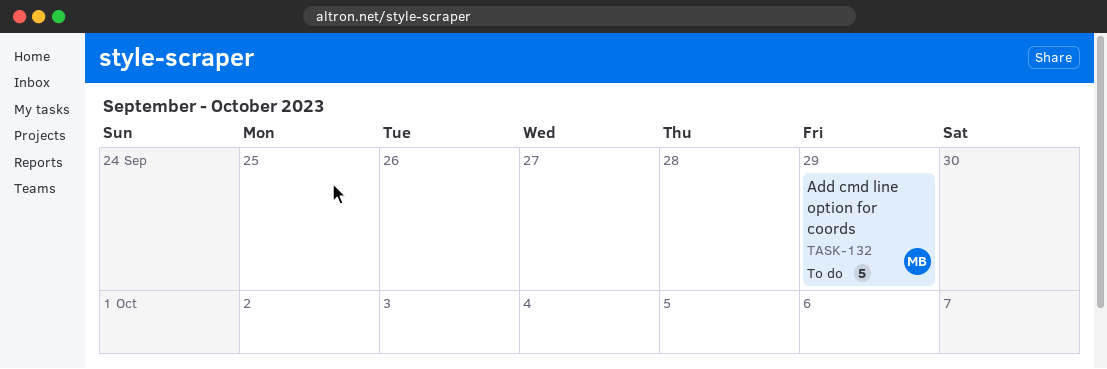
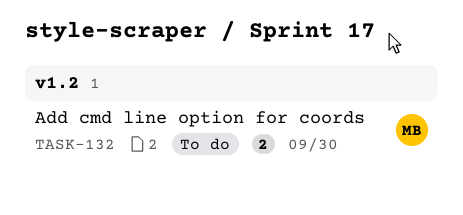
TASK-132, estimate: 5 -> 2
TASK-132, due: Sep 29 -> Sep 30

